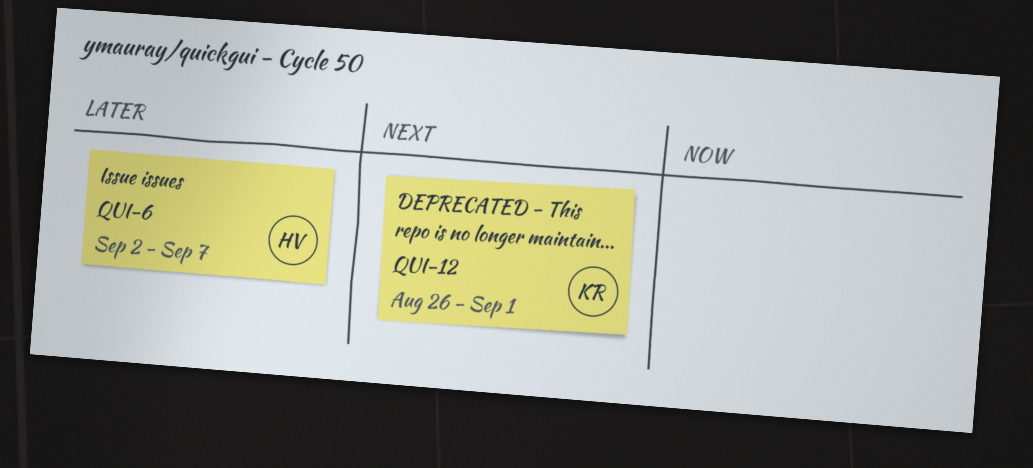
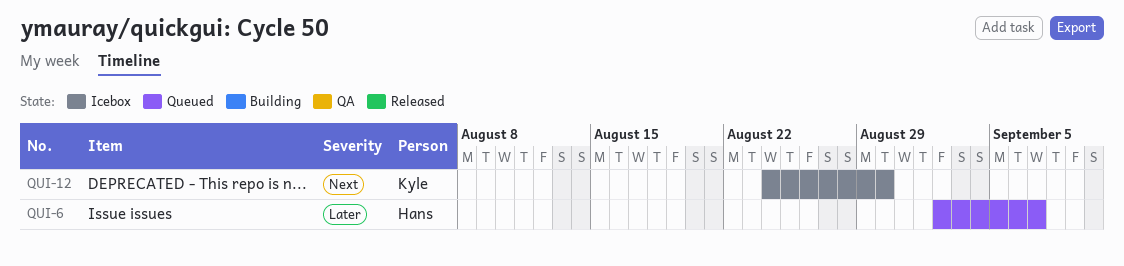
QUI-12, start: Aug 26 -> Aug 24
QUI-12, due: Sep 1 -> Aug 30

